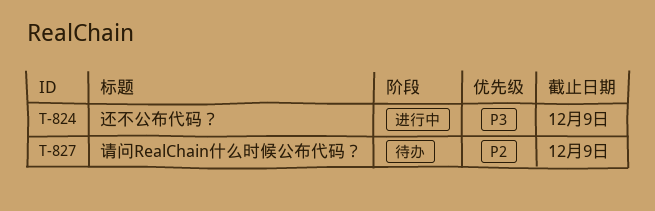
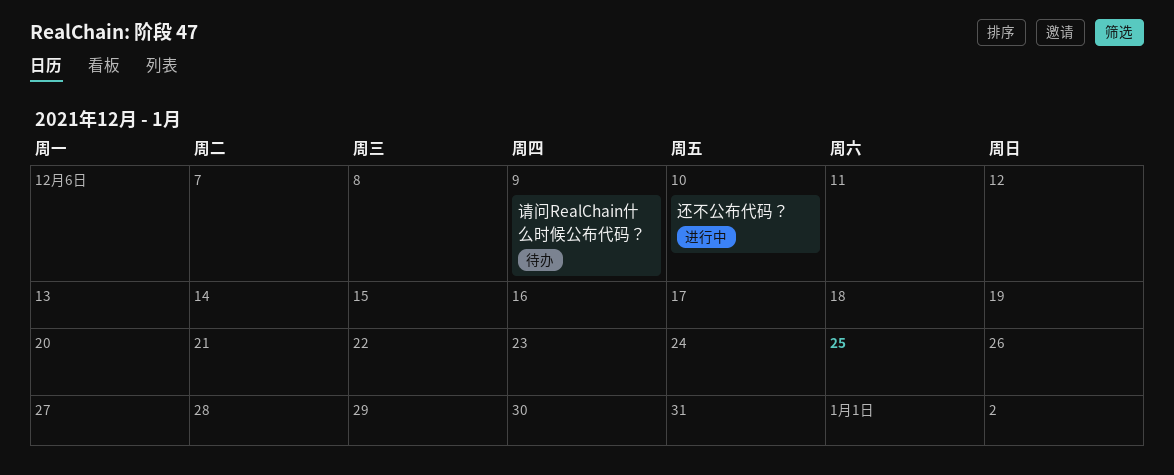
还不公布代码？, due: Dec 9 -> Dec 10

